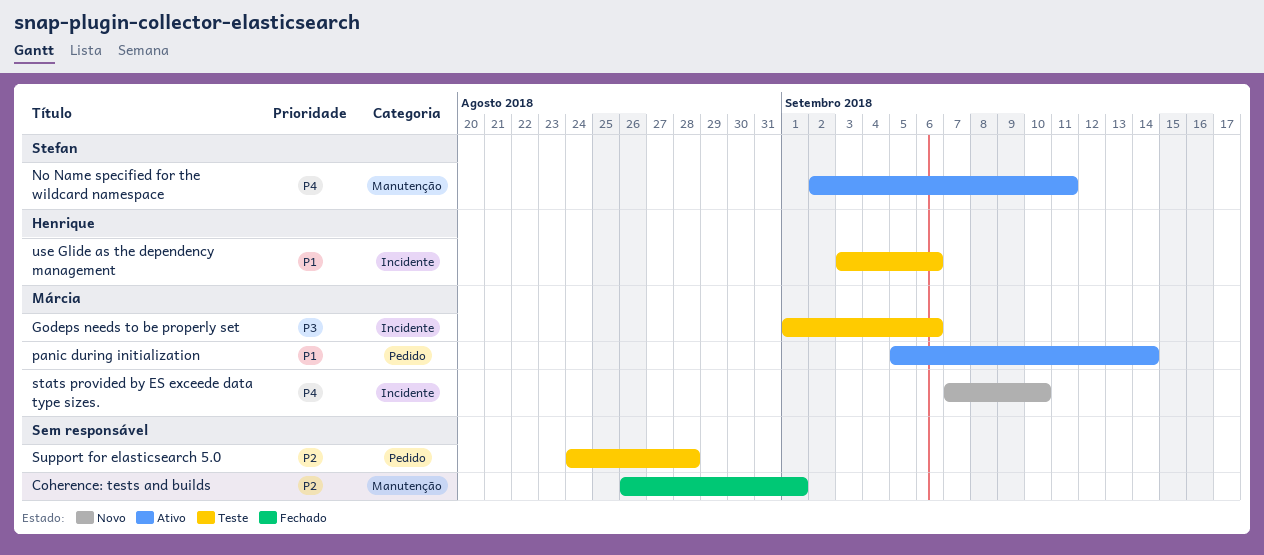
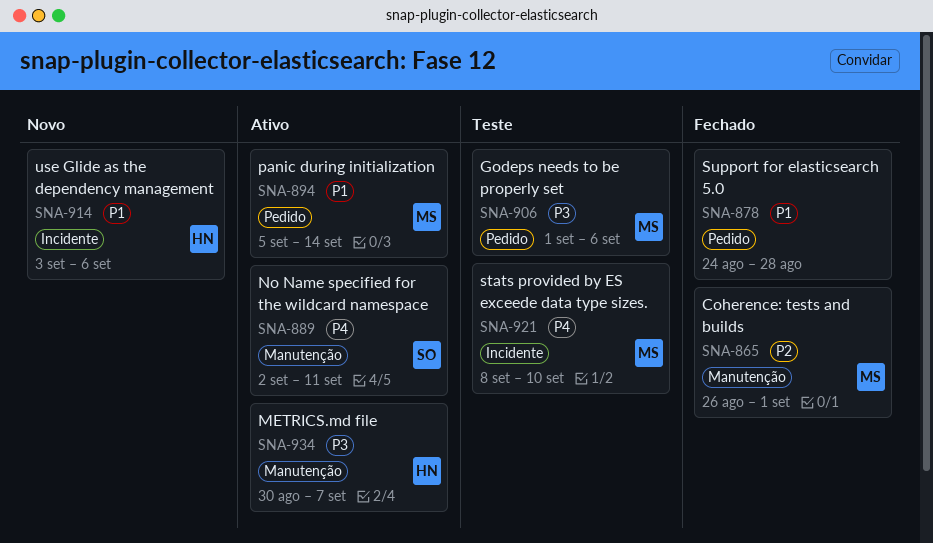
Coherence: tests and builds, owner: none -> Márcia
Godeps needs to be properly set, label: Incidente -> Pedido
METRICS.md file: none -> present
stats provided by ES exceede data type sizes., status: Novo -> Teste
stats provided by ES exceede data type sizes., start: Sep 7 -> Sep 8
Support for elasticsearch 5.0, status: Teste -> Fechado
Support for elasticsearch 5.0, priority: P2 -> P1
use Glide as the dependency management, status: Teste -> Novo

